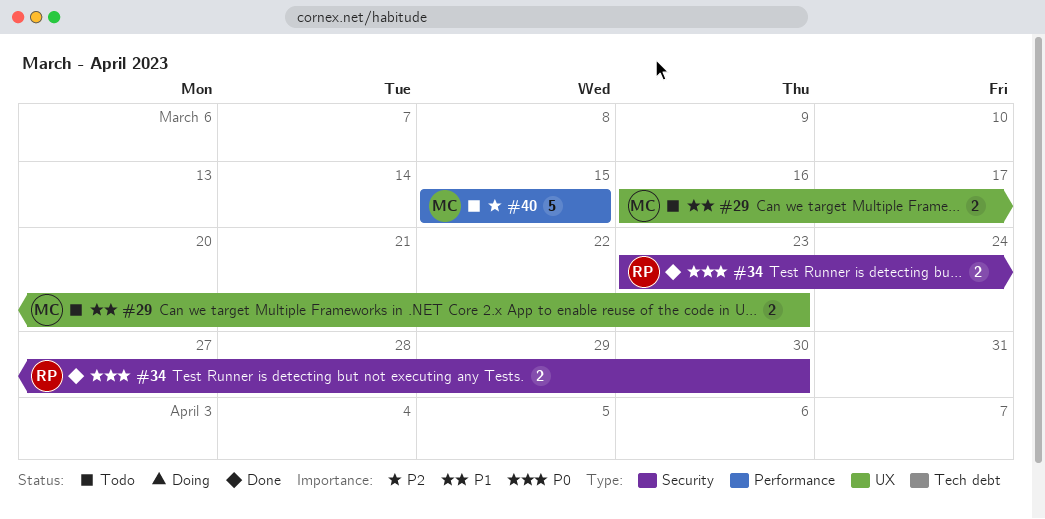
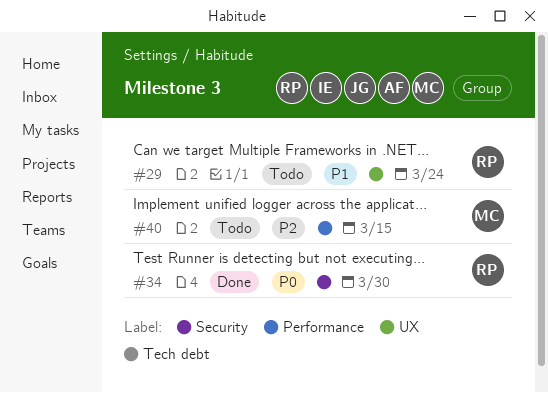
#29, owner: MC -> RP
#29, due: Mar 23 -> Mar 24

